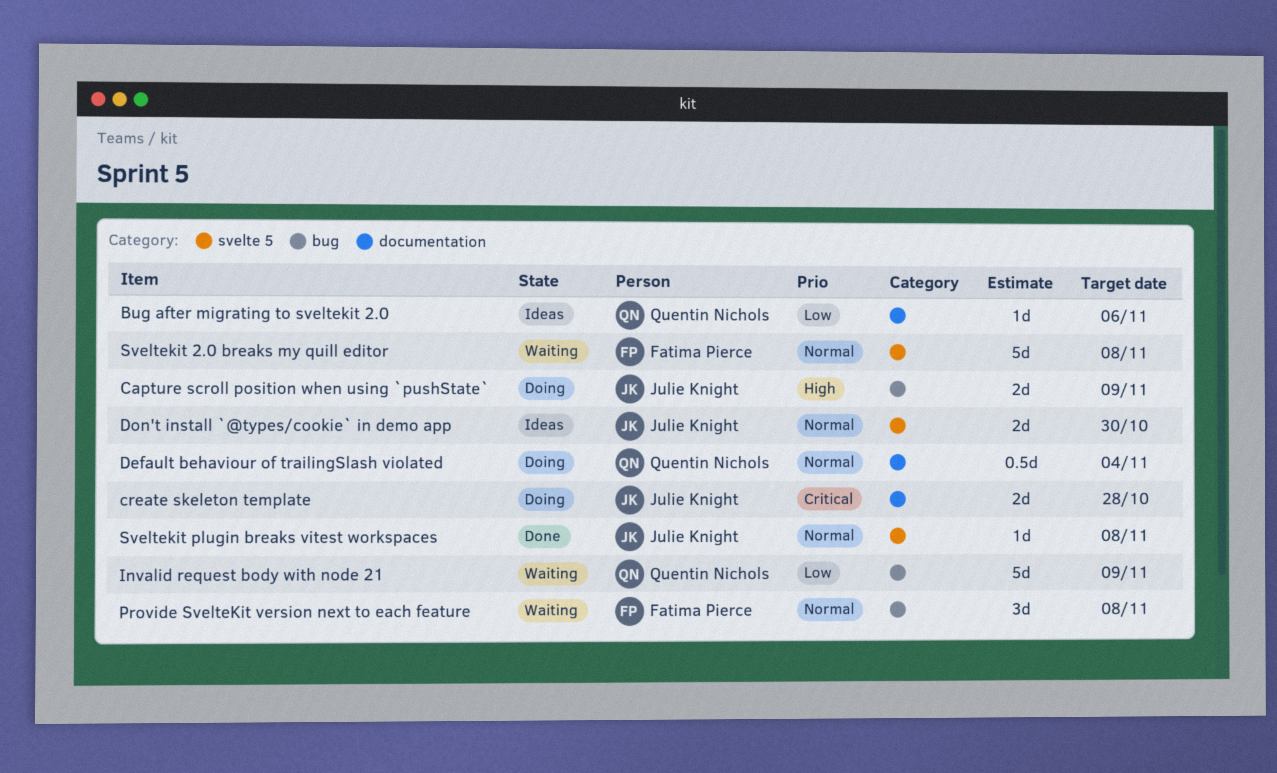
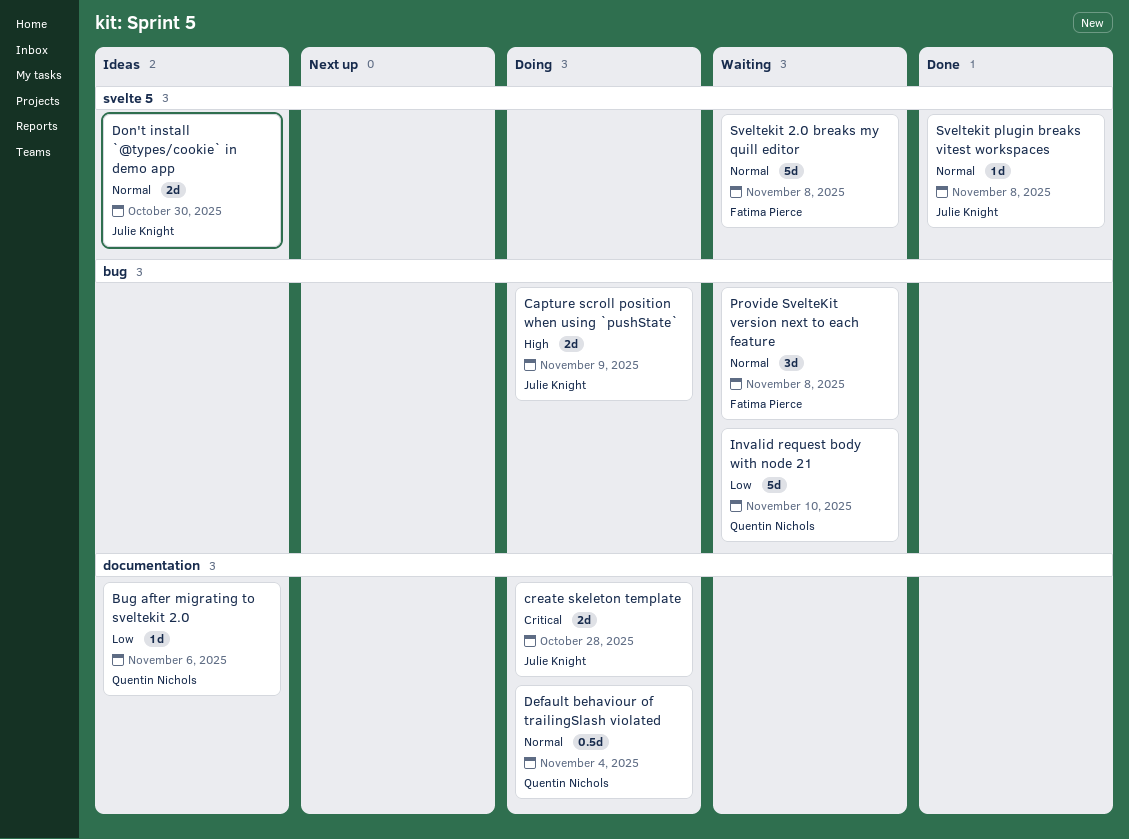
Invalid request body with node 21, due: Nov 9 -> Nov 10

